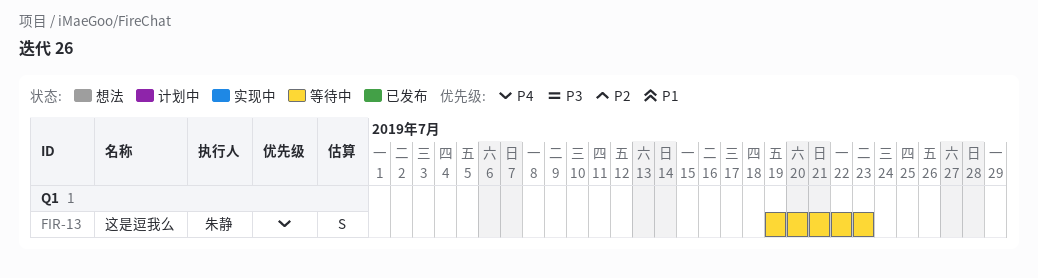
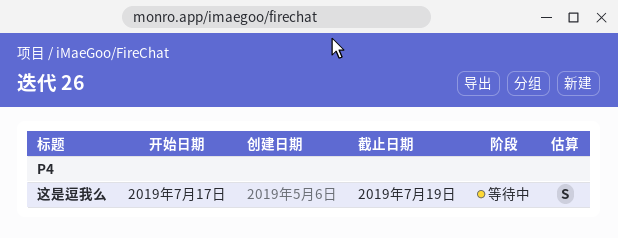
这是逗我么, start: Jul 19 -> Jul 17
这是逗我么, due: Jul 23 -> Jul 19

